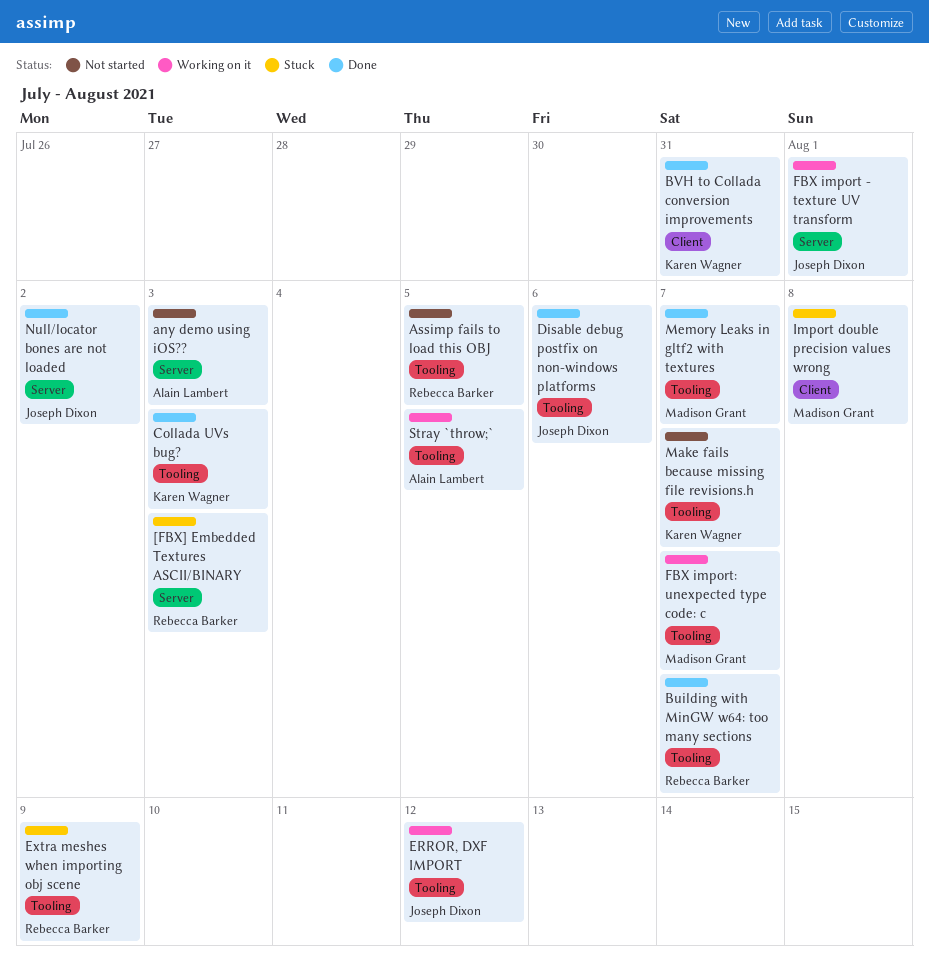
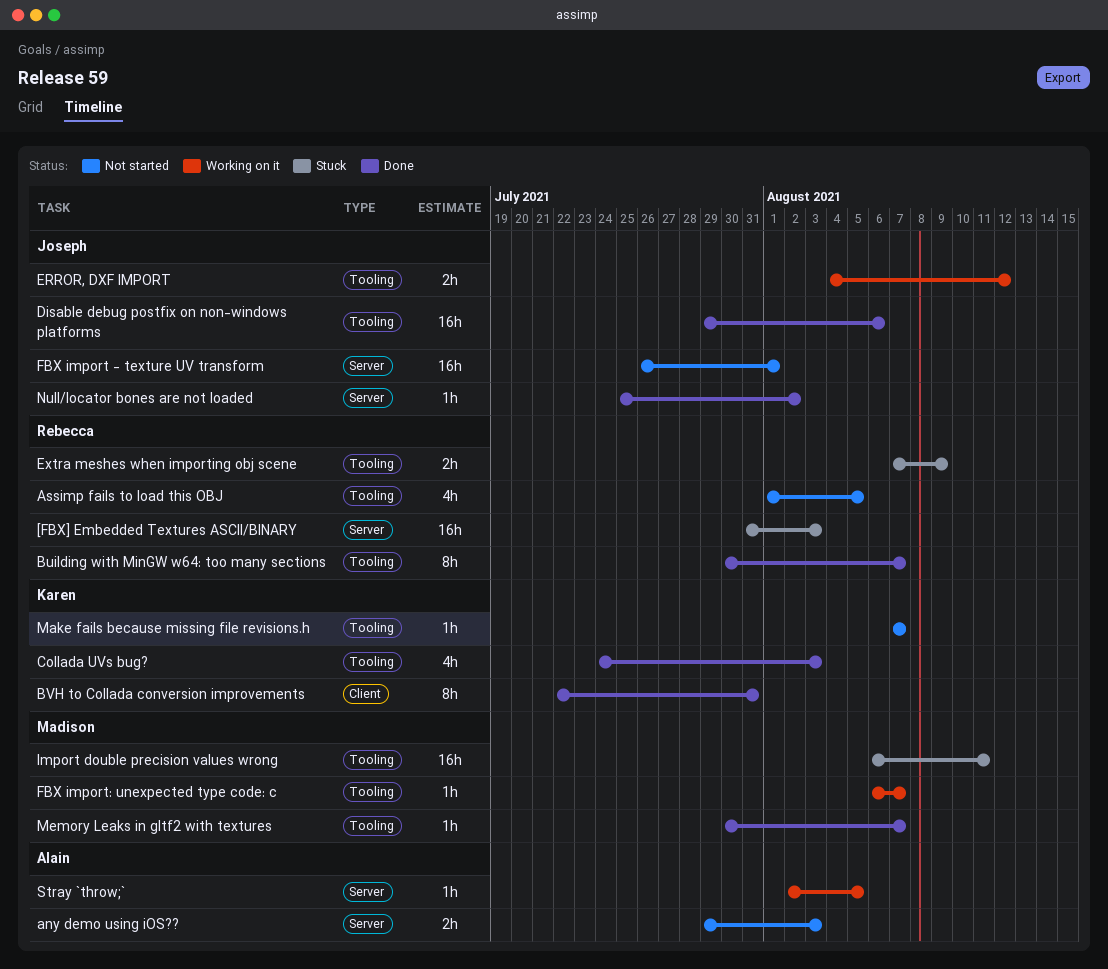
FBX import - texture UV transform, status: Working on it -> Not started
Import double precision values wrong, label: Client -> Tooling
Import double precision values wrong, due: Aug 8 -> Aug 11
Stray `throw;`, label: Tooling -> Server

